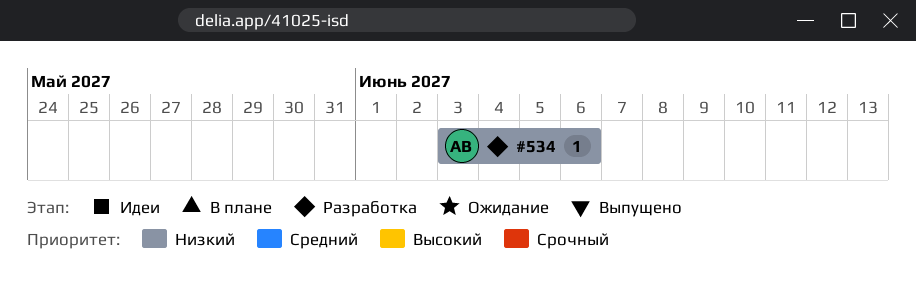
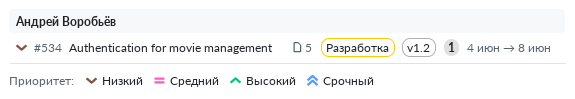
#534, start: Jun 3 -> Jun 4
#534, due: Jun 6 -> Jun 8

